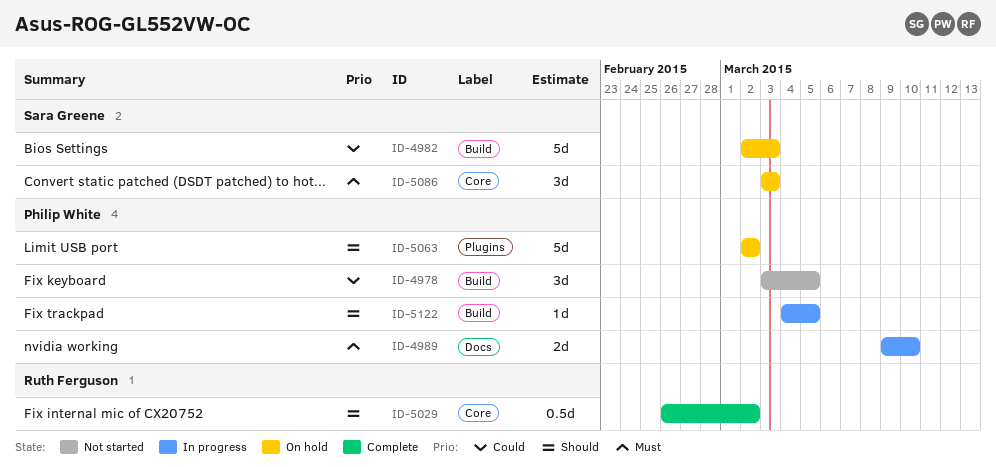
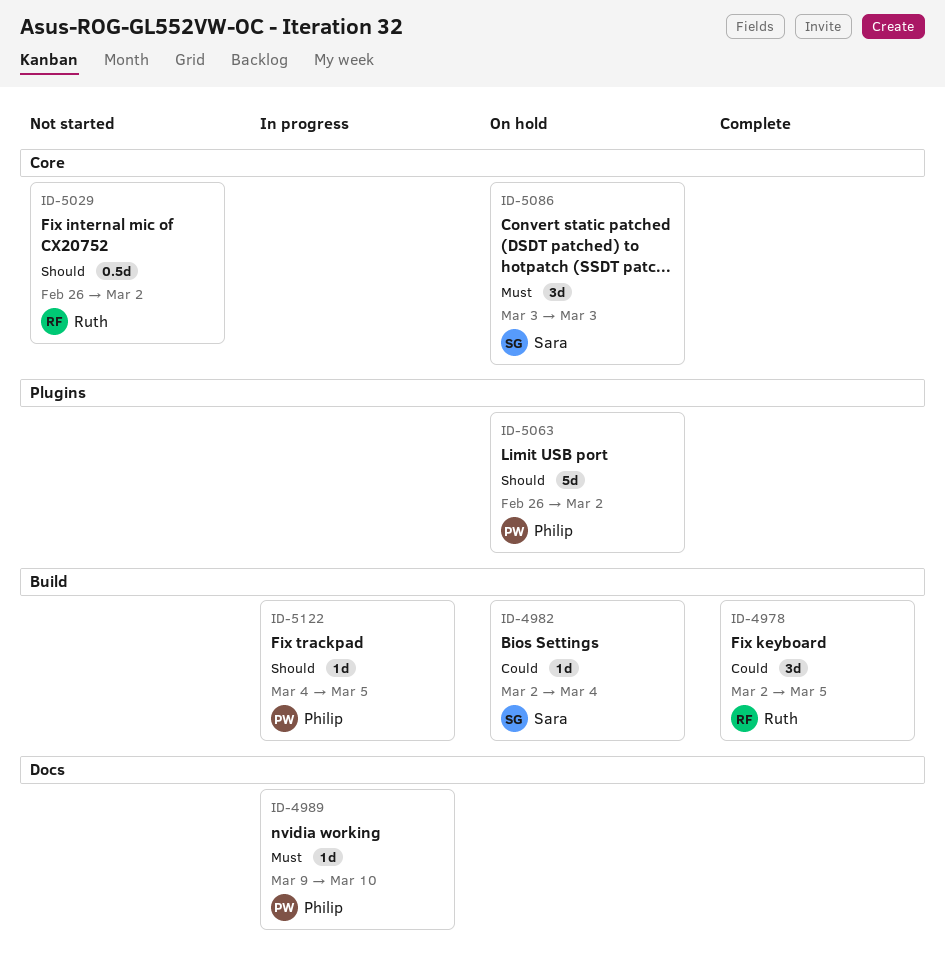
ID-4978, status: Not started -> Complete
ID-4978, owner: Philip White -> Ruth Ferguson
ID-4978, start: Mar 3 -> Mar 2
ID-4982, estimate: 5d -> 1d
ID-4982, due: Mar 3 -> Mar 4
ID-4989, estimate: 2d -> 1d
ID-5029, status: Complete -> Not started
ID-5063, start: Mar 2 -> Feb 26

